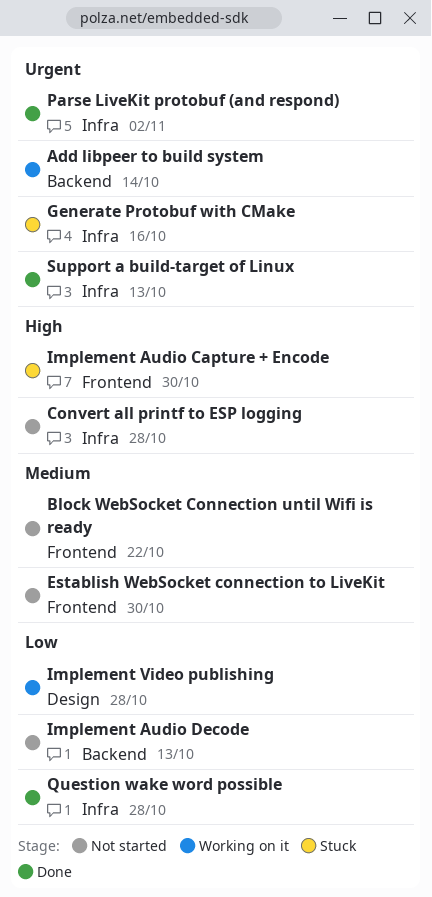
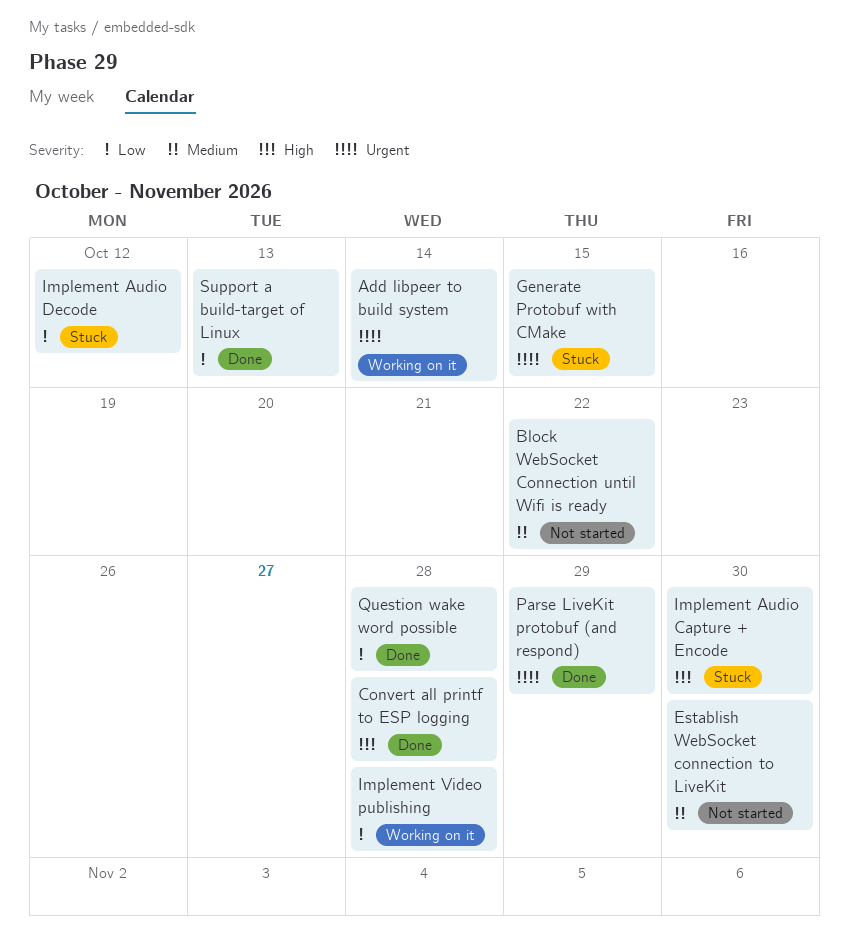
Convert all printf to ESP logging, status: Not started -> Done
Generate Protobuf with CMake, due: Oct 16 -> Oct 15
Implement Audio Decode, status: Not started -> Stuck
Implement Audio Decode, due: Oct 13 -> Oct 12
Parse LiveKit protobuf (and respond), due: Nov 2 -> Oct 29
Support a build-target of Linux, priority: Urgent -> Low

